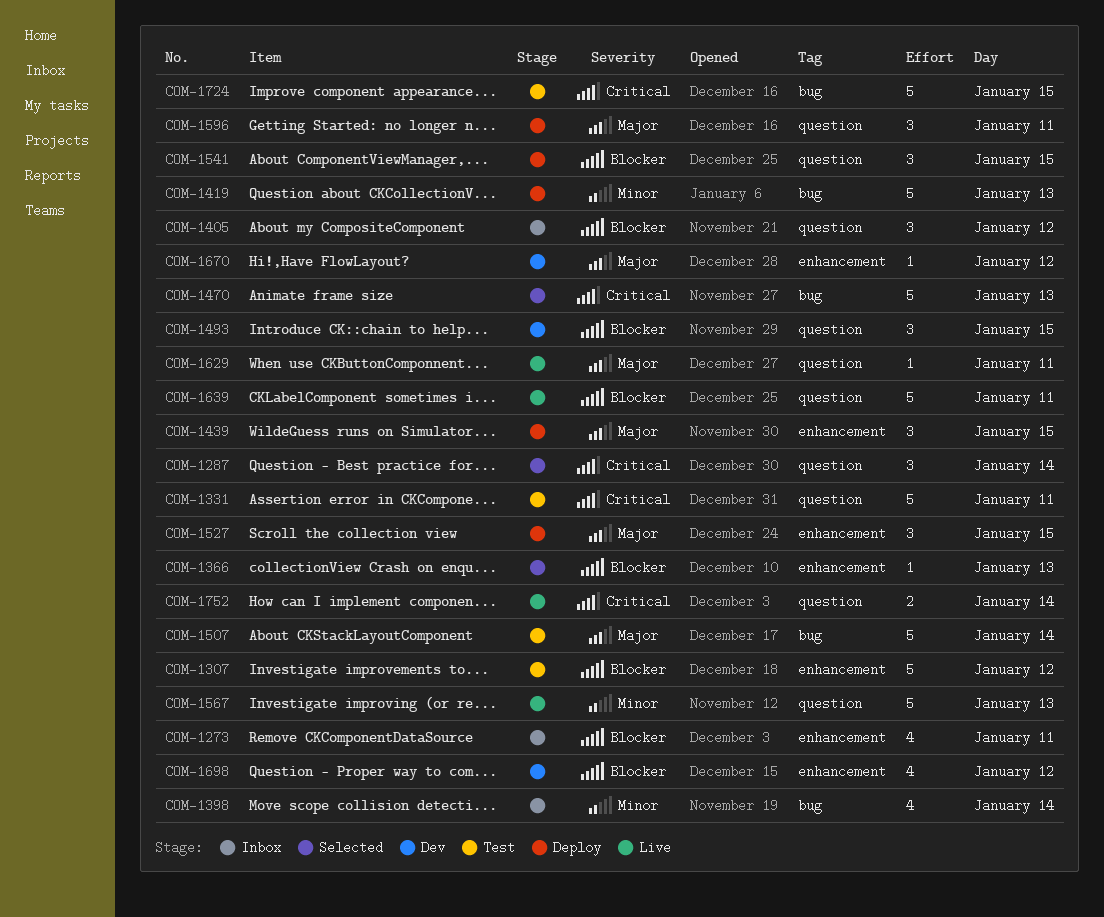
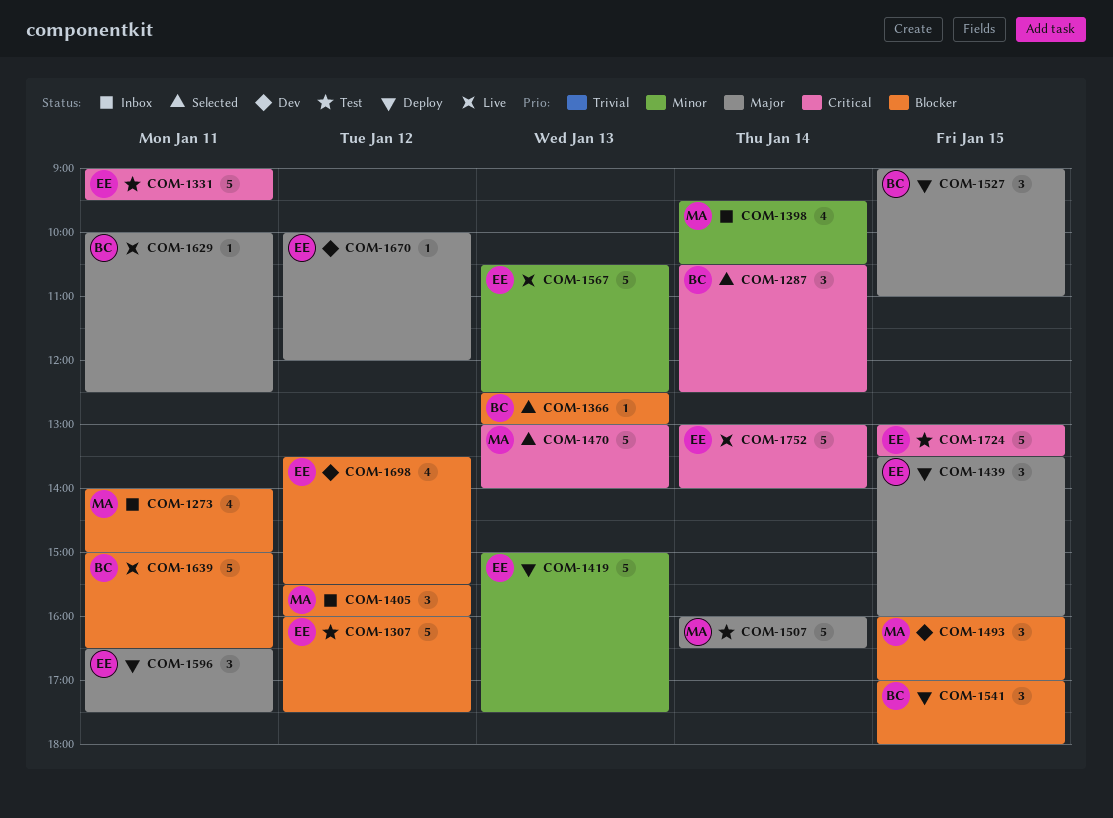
COM-1752, estimate: 2 -> 5

